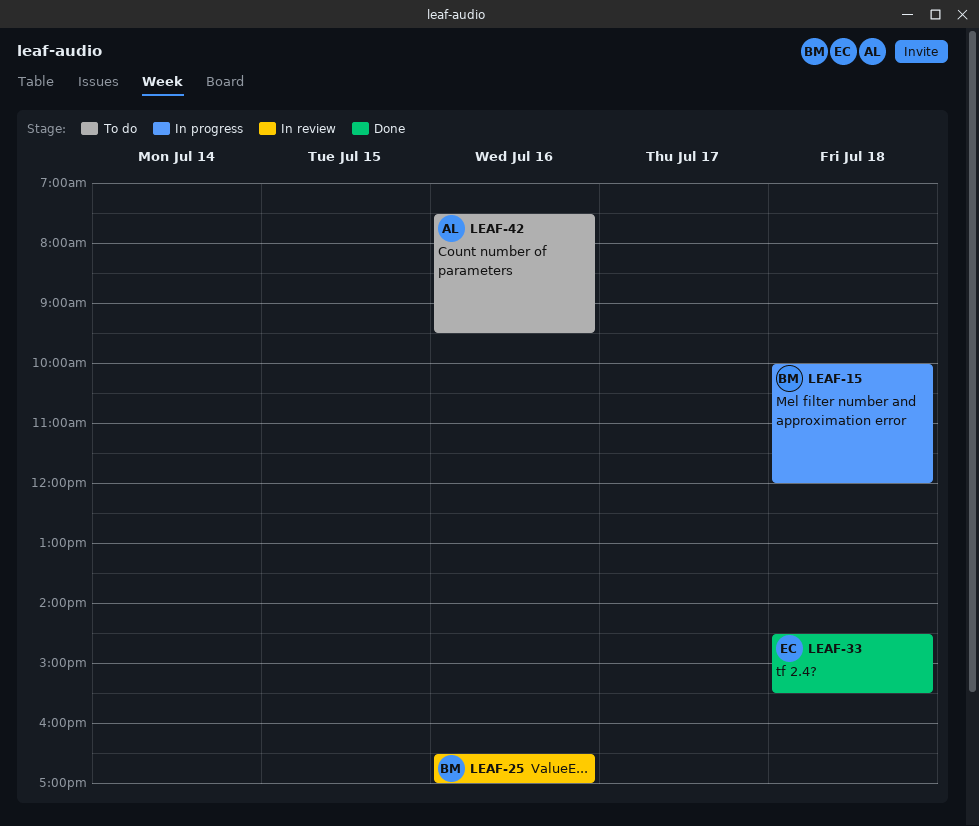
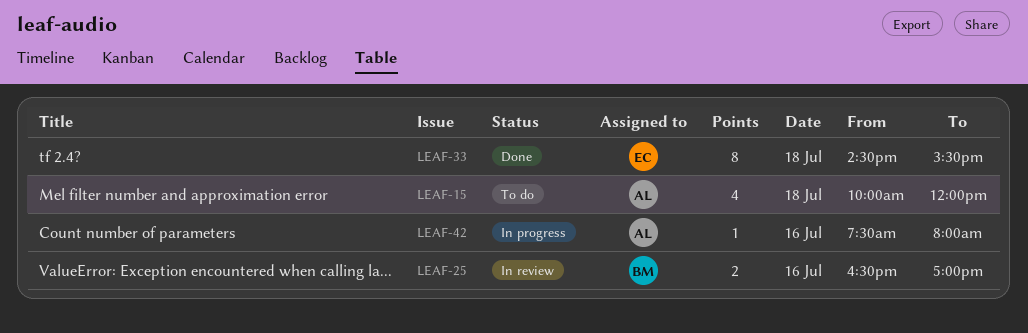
LEAF-15, status: In progress -> To do
LEAF-15, owner: BM -> AL
LEAF-42, status: To do -> In progress
LEAF-42, ends: 09:30 -> 08:00

